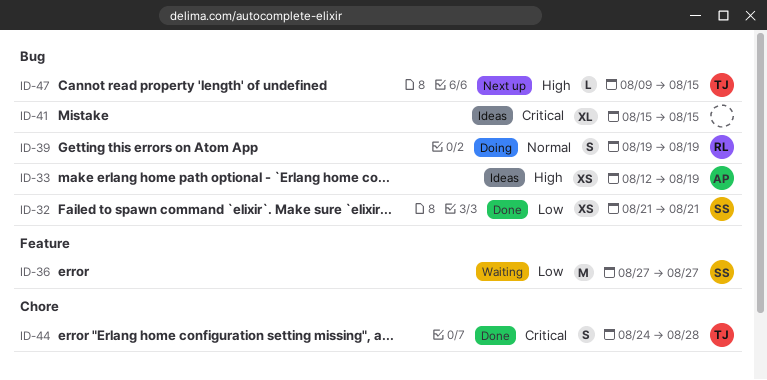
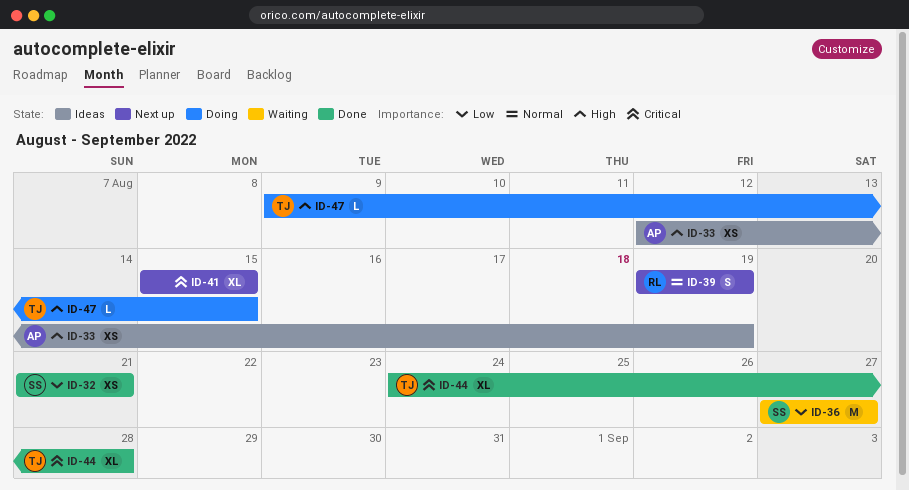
ID-39, status: Doing -> Next up
ID-41, status: Ideas -> Next up
ID-44, estimate: S -> XL
ID-47, status: Next up -> Doing

